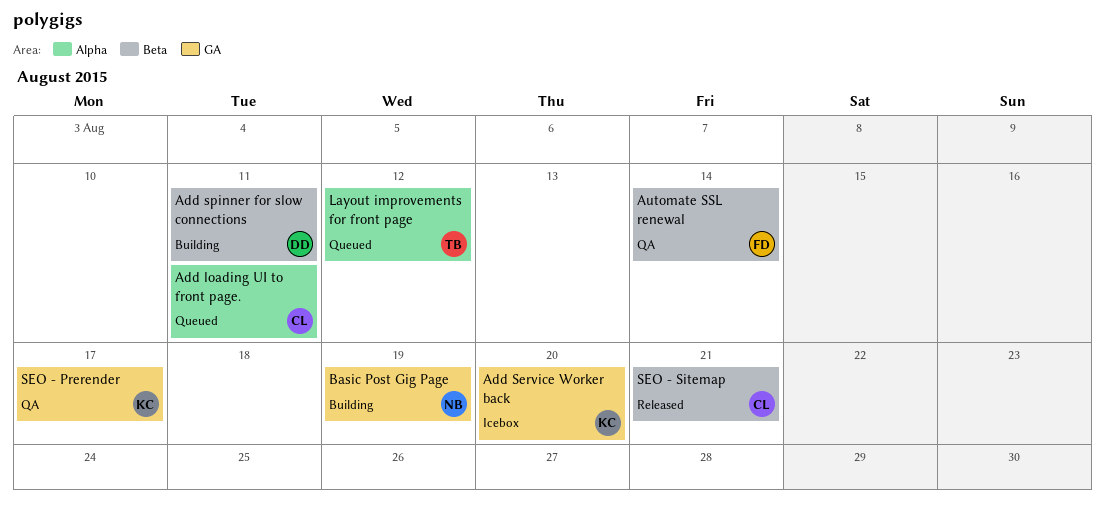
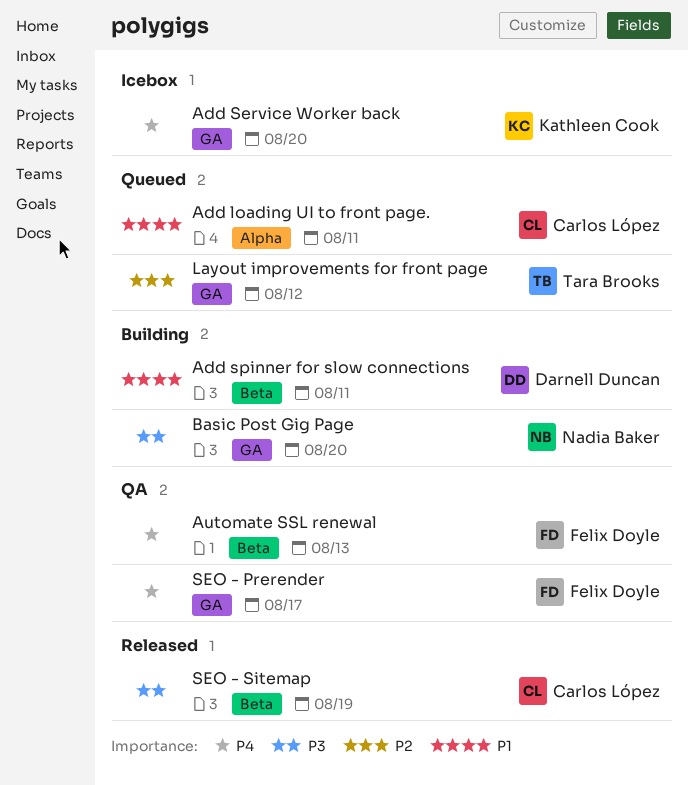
Automate SSL renewal, due: Aug 14 -> Aug 13
Basic Post Gig Page, due: Aug 19 -> Aug 20
Layout improvements for front page, label: Alpha -> GA
SEO - Prerender, owner: Kathleen Cook -> Felix Doyle
SEO - Sitemap, due: Aug 21 -> Aug 19

